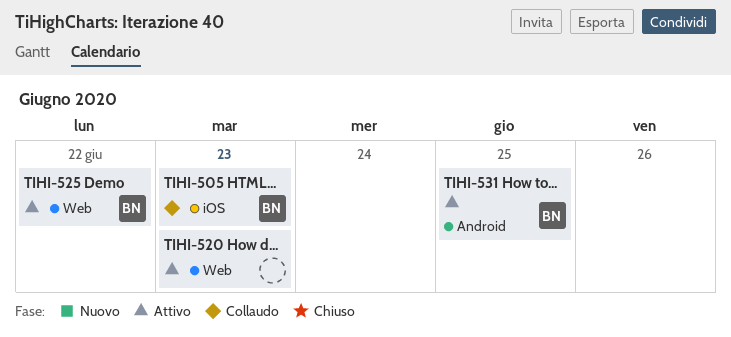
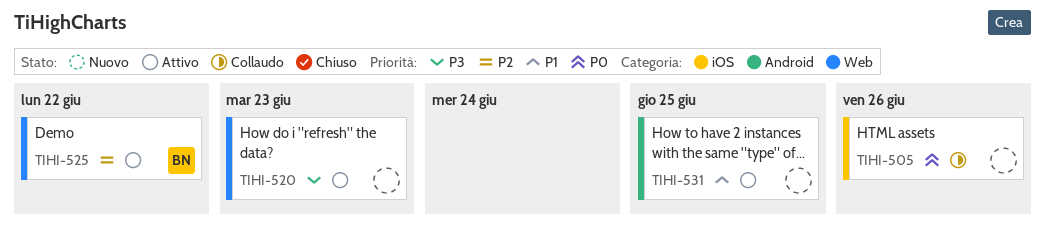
TIHI-505, owner: BN -> none
TIHI-505, due: Jun 23 -> Jun 26
TIHI-531, owner: BN -> none

